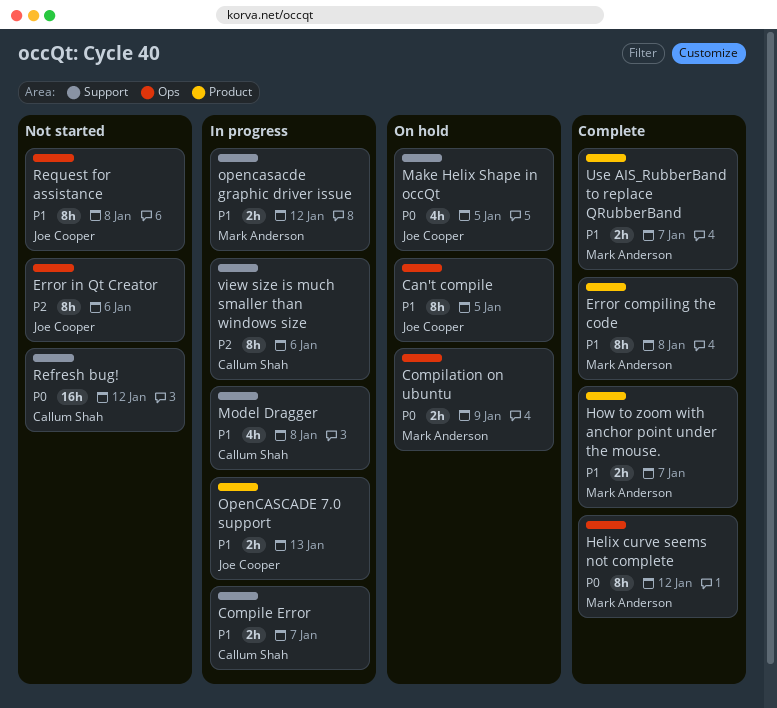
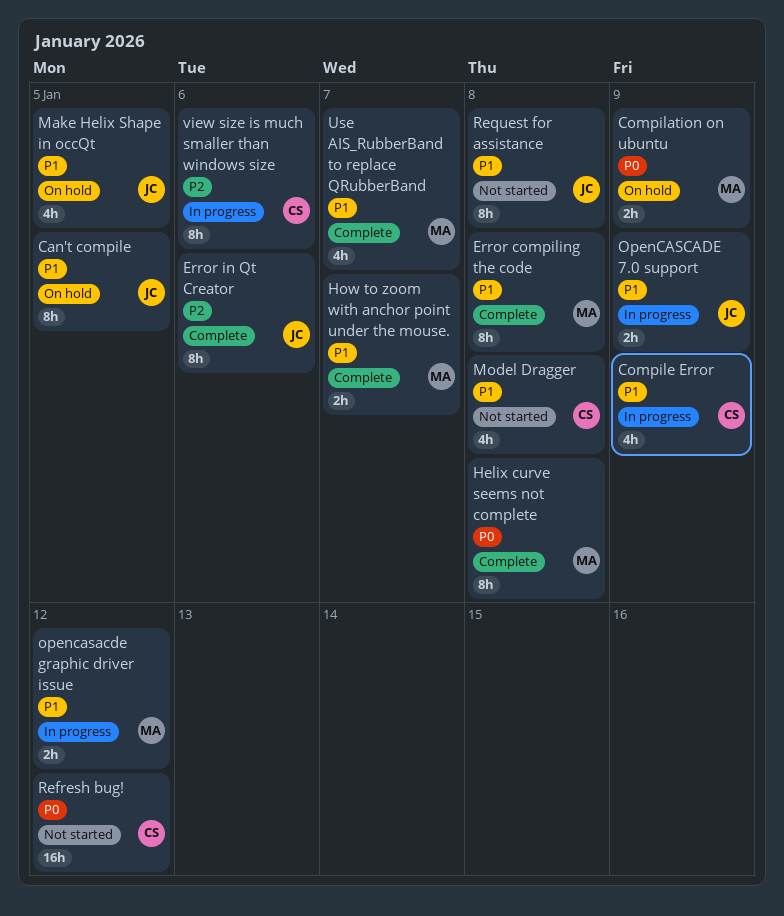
Compile Error, estimate: 2h -> 4h
Compile Error, due: Jan 7 -> Jan 9
Error in Qt Creator, status: Not started -> Complete
Helix curve seems not complete, due: Jan 12 -> Jan 8
Make Helix Shape in occQt, priority: P0 -> P1
Model Dragger, status: In progress -> Not started
OpenCASCADE 7.0 support, due: Jan 13 -> Jan 9
Use AIS_RubberBand to replace QRubberBand, estimate: 2h -> 4h

